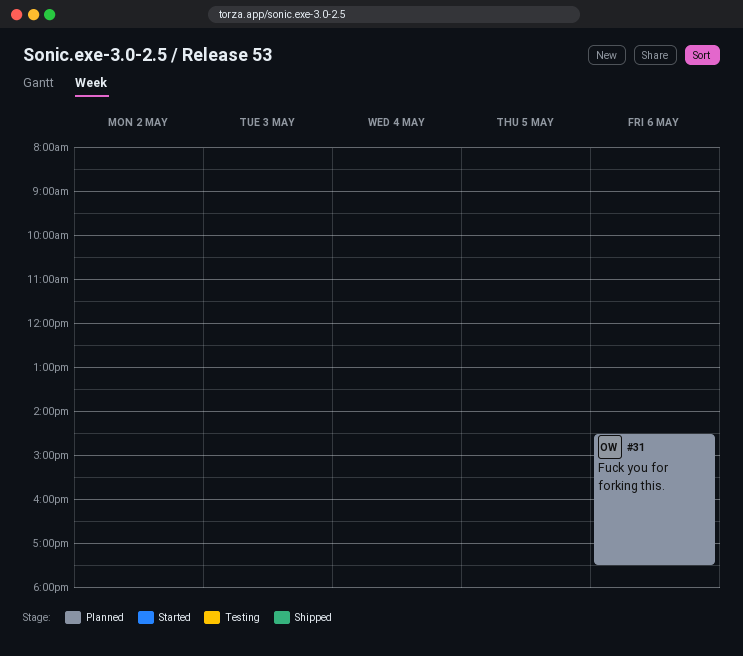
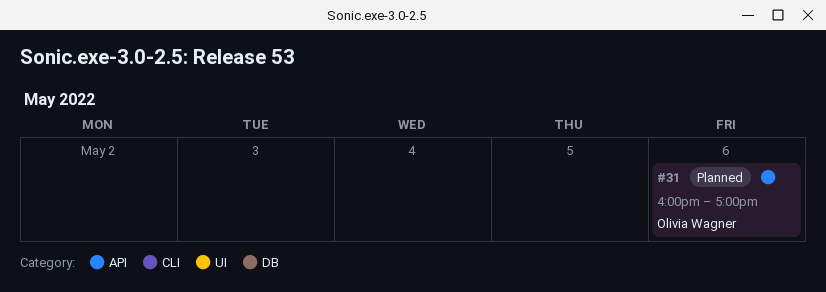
#31, begins: 14:30 -> 16:00
#31, ends: 17:30 -> 17:00

